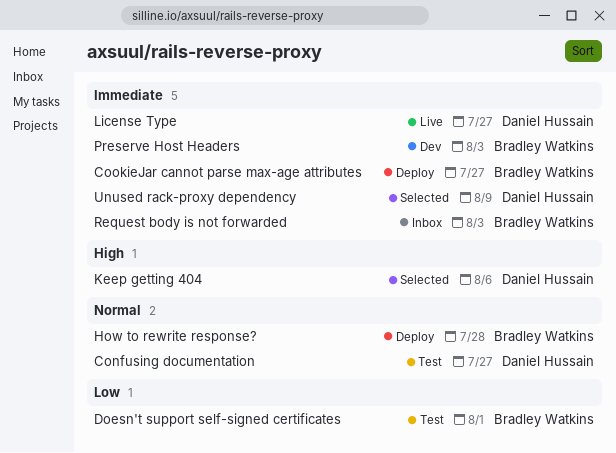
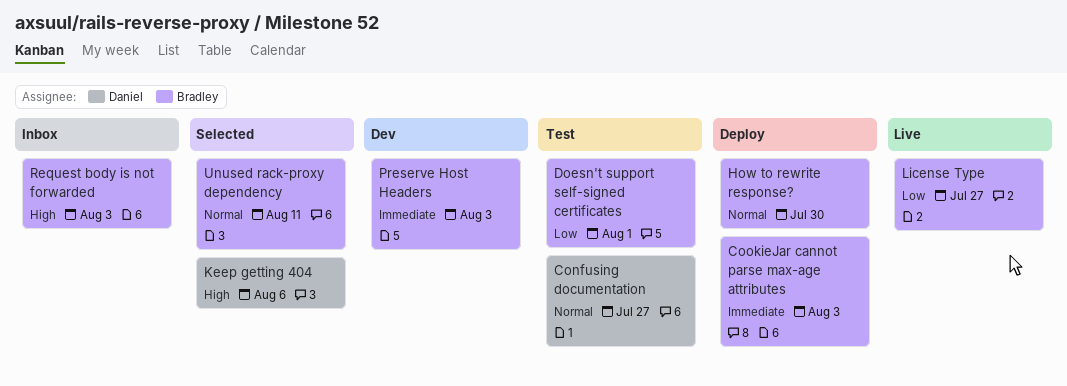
CookieJar cannot parse max-age attributes, due: Jul 27 -> Aug 3
How to rewrite response?, due: Jul 28 -> Jul 30
License Type, owner: Daniel Hussain -> Bradley Watkins
License Type, priority: Immediate -> Low
Request body is not forwarded, priority: Immediate -> High
Unused rack-proxy dependency, owner: Daniel Hussain -> Bradley Watkins
Unused rack-proxy dependency, priority: Immediate -> Normal
Unused rack-proxy dependency, due: Aug 9 -> Aug 11

